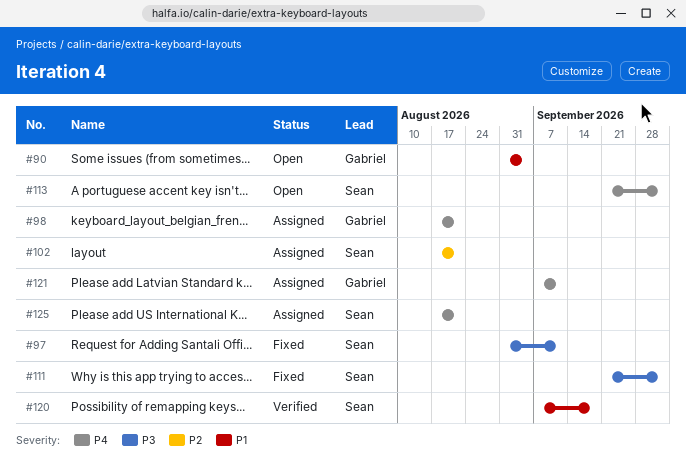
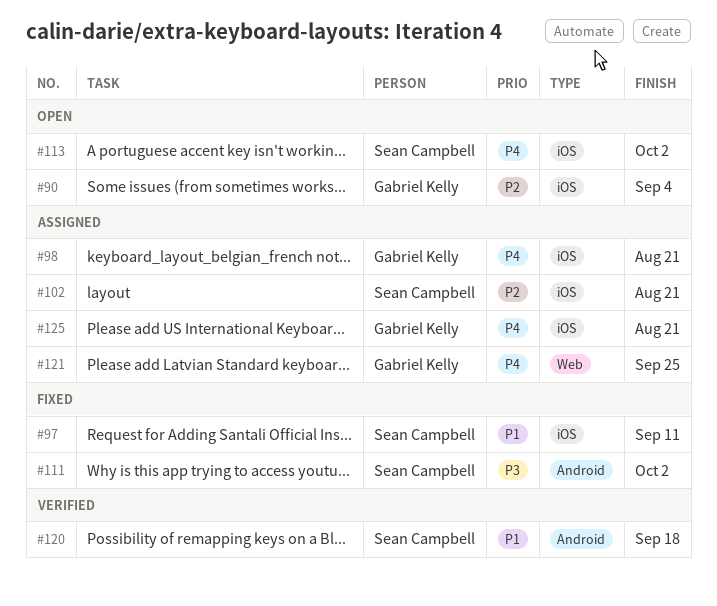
#90, priority: P1 -> P2
#97, priority: P3 -> P1
#121, due: Sep 11 -> Sep 25
#125, owner: Sean Campbell -> Gabriel Kelly

